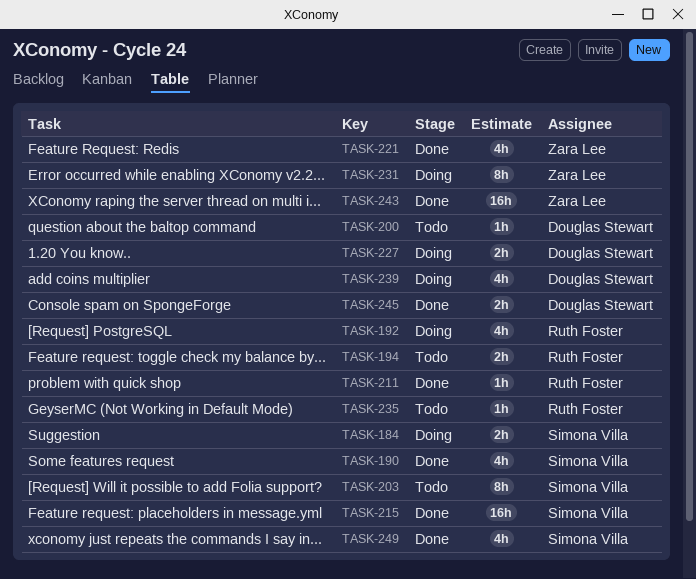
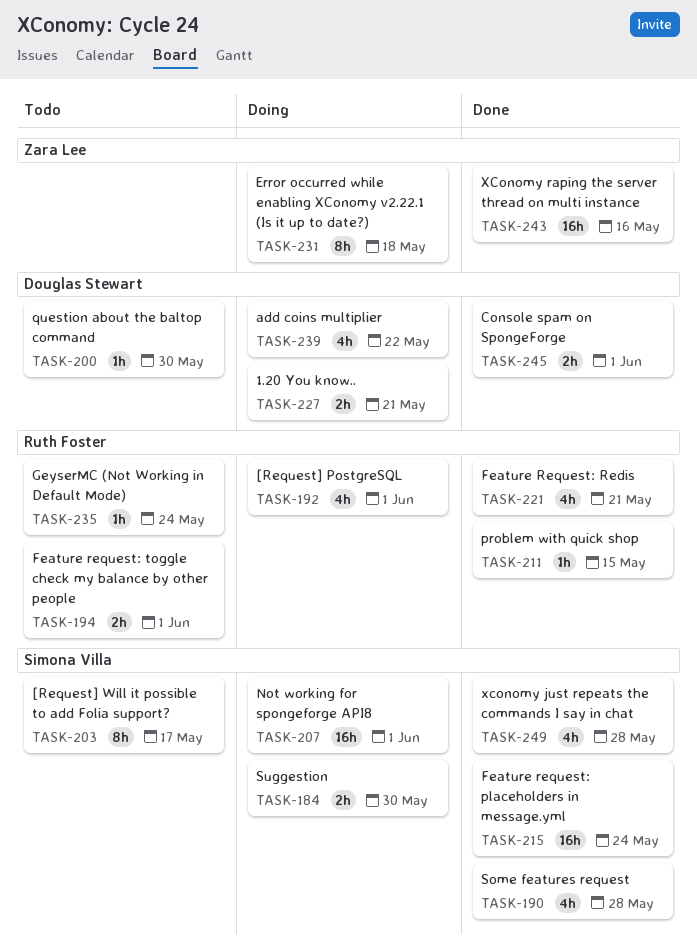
TASK-207: none -> present
TASK-221, owner: Zara Lee -> Ruth Foster

